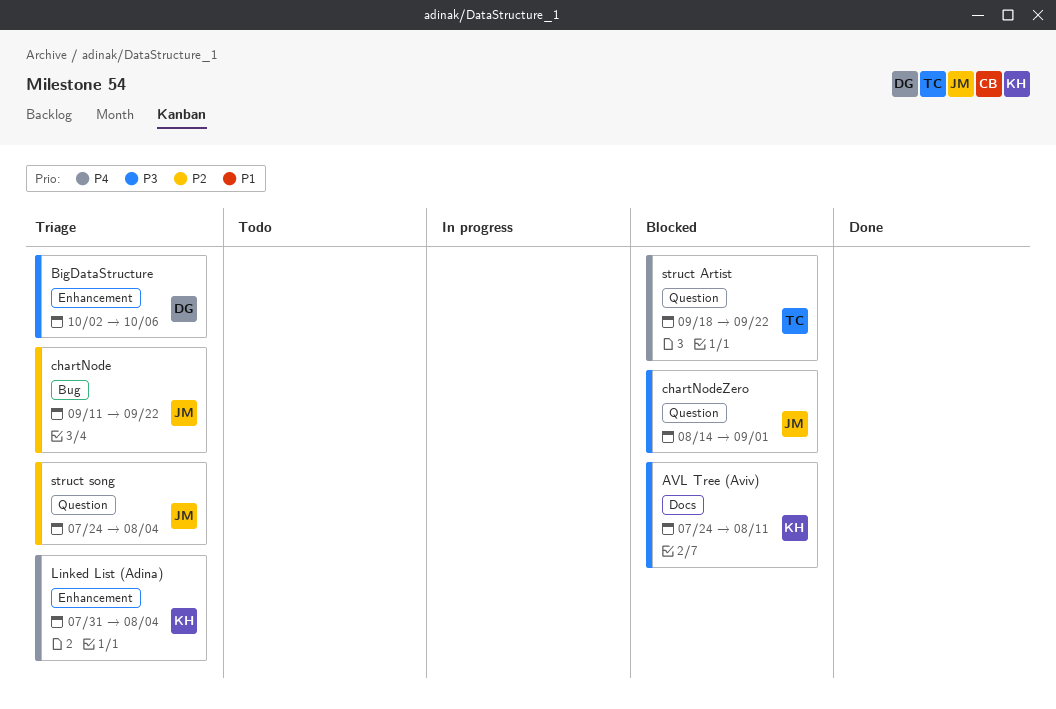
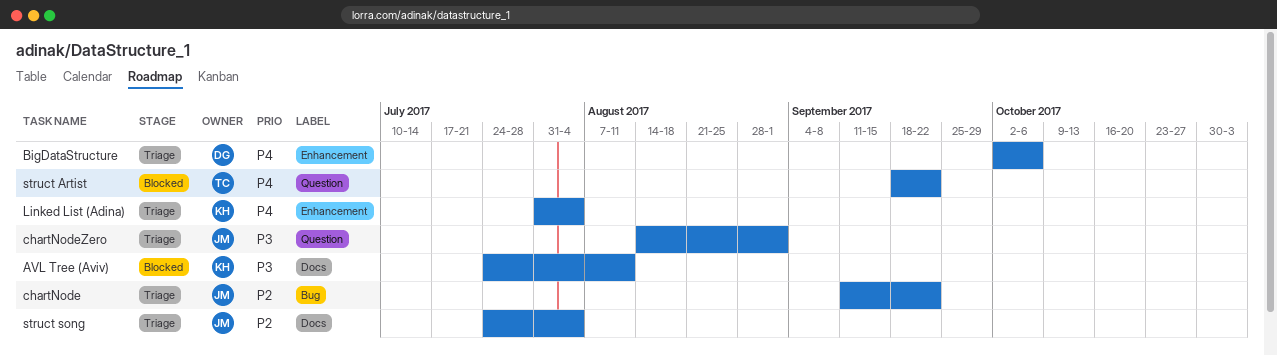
BigDataStructure, priority: P3 -> P4
chartNodeZero, status: Blocked -> Triage
struct song, label: Question -> Docs

